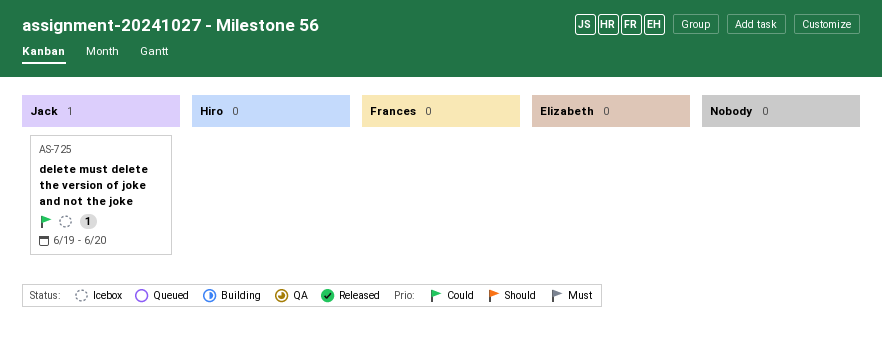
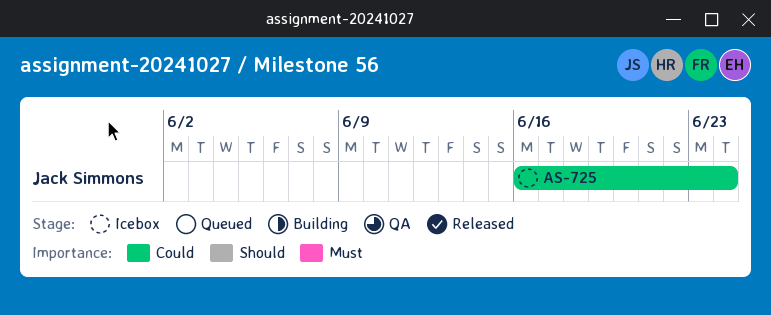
AS-725, start: Jun 19 -> Jun 16
AS-725, due: Jun 20 -> Jun 24

